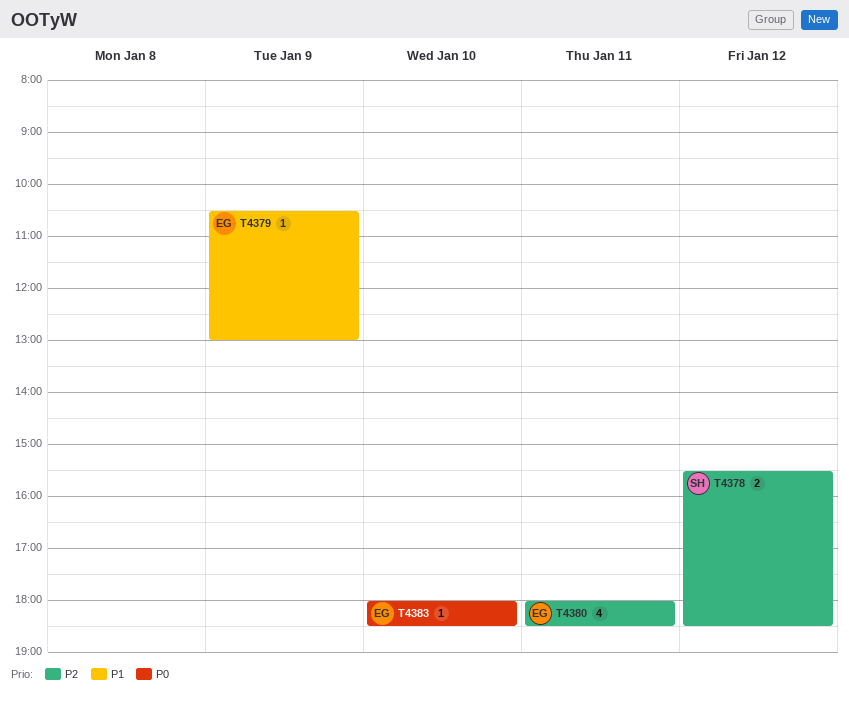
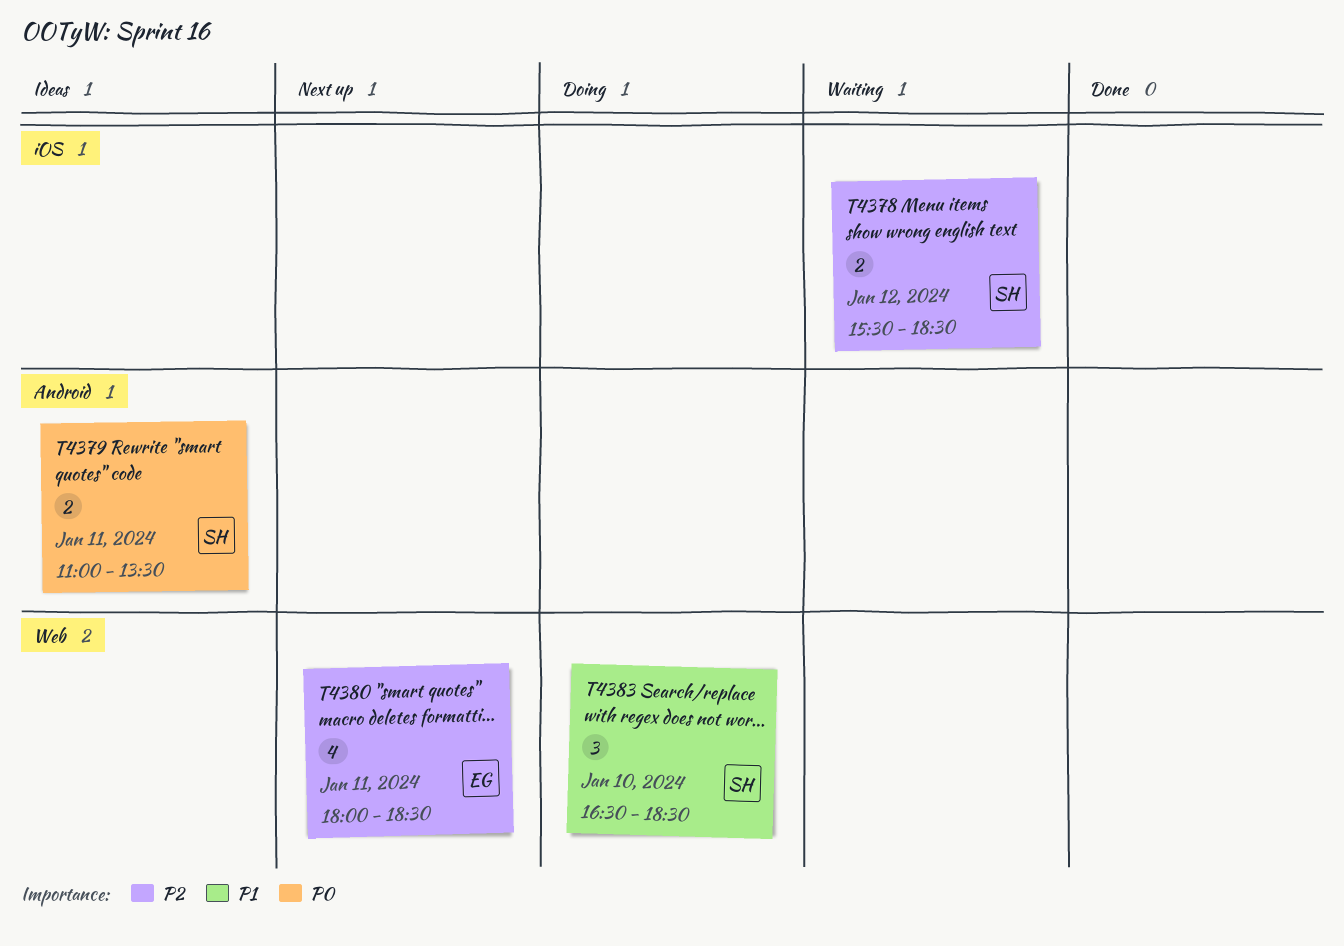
T4379, owner: EG -> SH
T4379, priority: P1 -> P0
T4379, estimate: 1 -> 2
T4379, day: Jan 9 -> Jan 11
T4379, begins: 10:30 -> 11:00
T4379, ends: 13:00 -> 13:30
T4383, owner: EG -> SH
T4383, priority: P0 -> P1
T4383, estimate: 1 -> 3
T4383, begins: 18:00 -> 16:30

